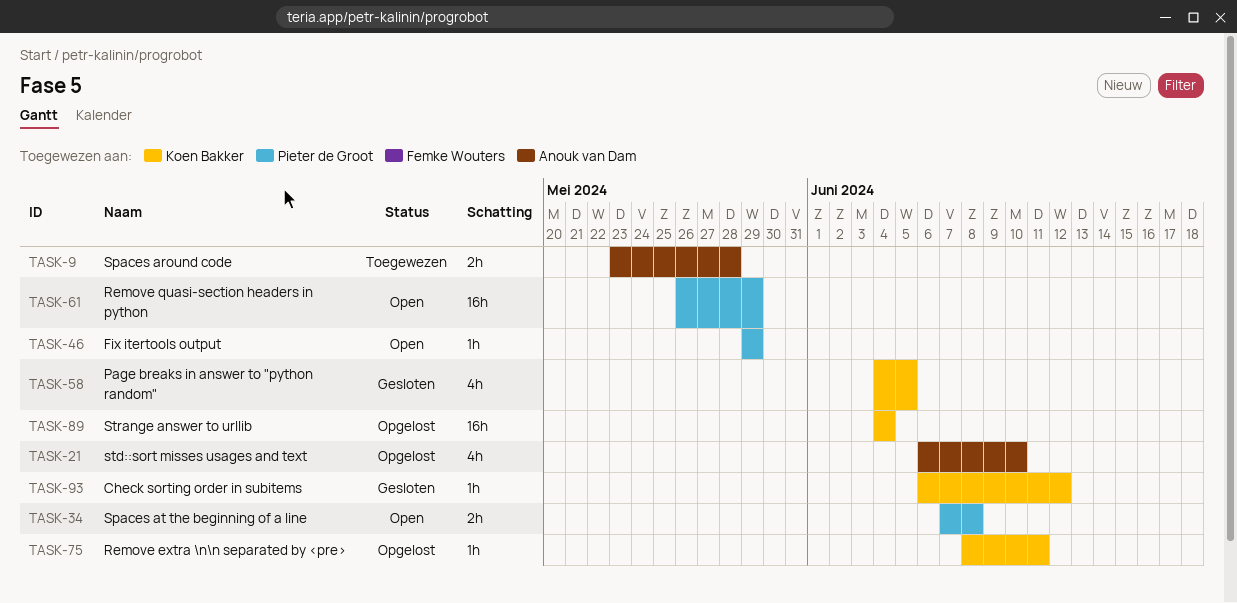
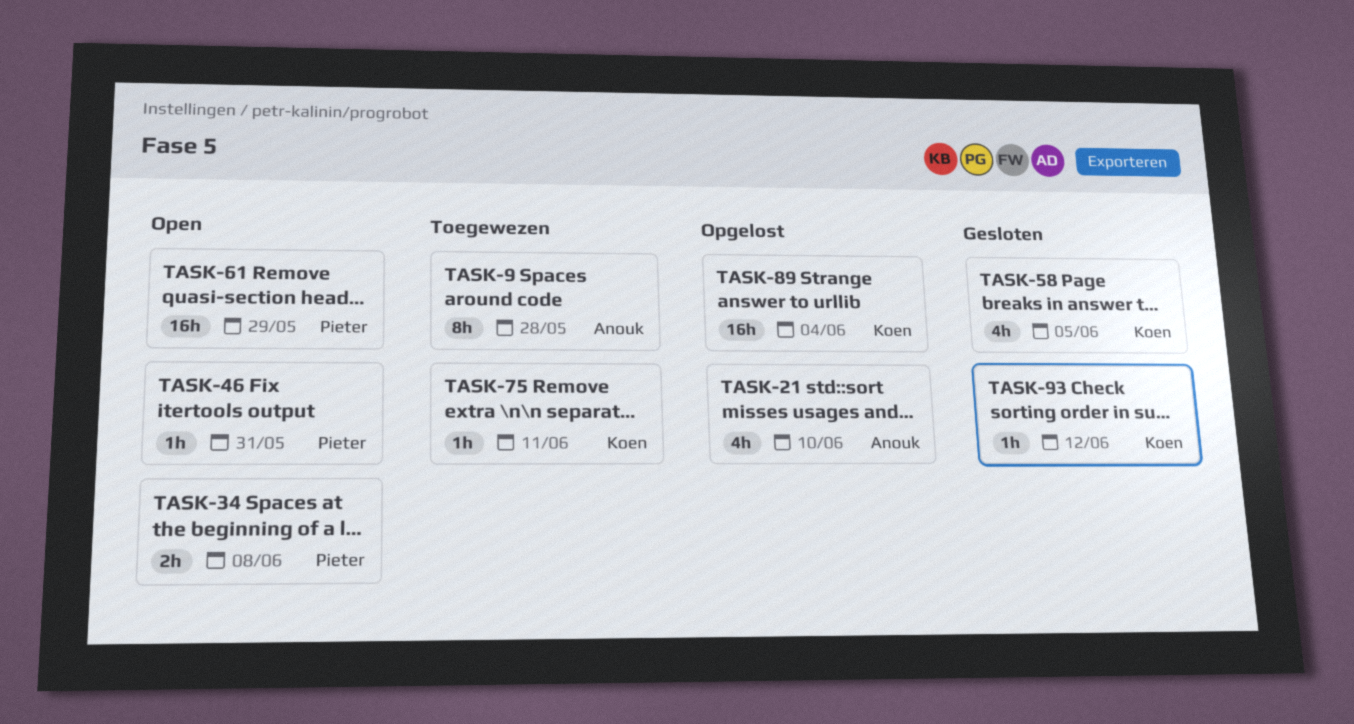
TASK-9, estimate: 2h -> 8h
TASK-46, due: May 29 -> May 31
TASK-75, status: Opgelost -> Toegewezen

